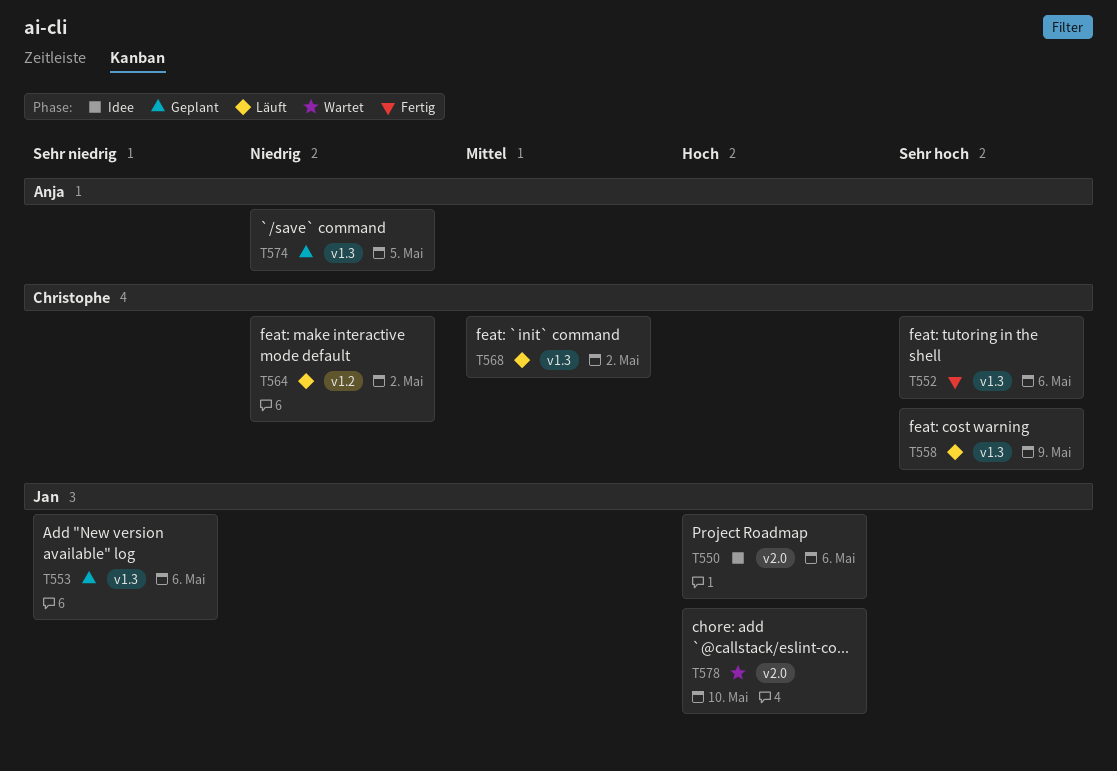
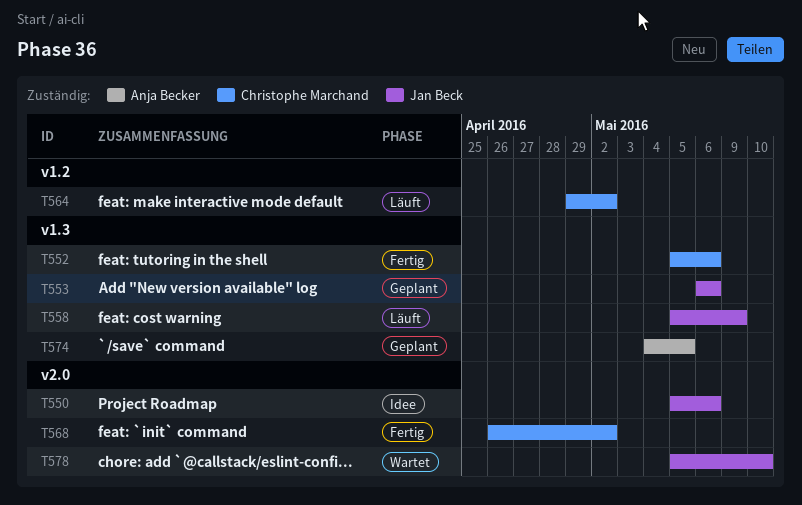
T558, owner: Christophe Marchand -> Jan Beck
T568, status: Läuft -> Fertig
T568, label: v1.3 -> v2.0

